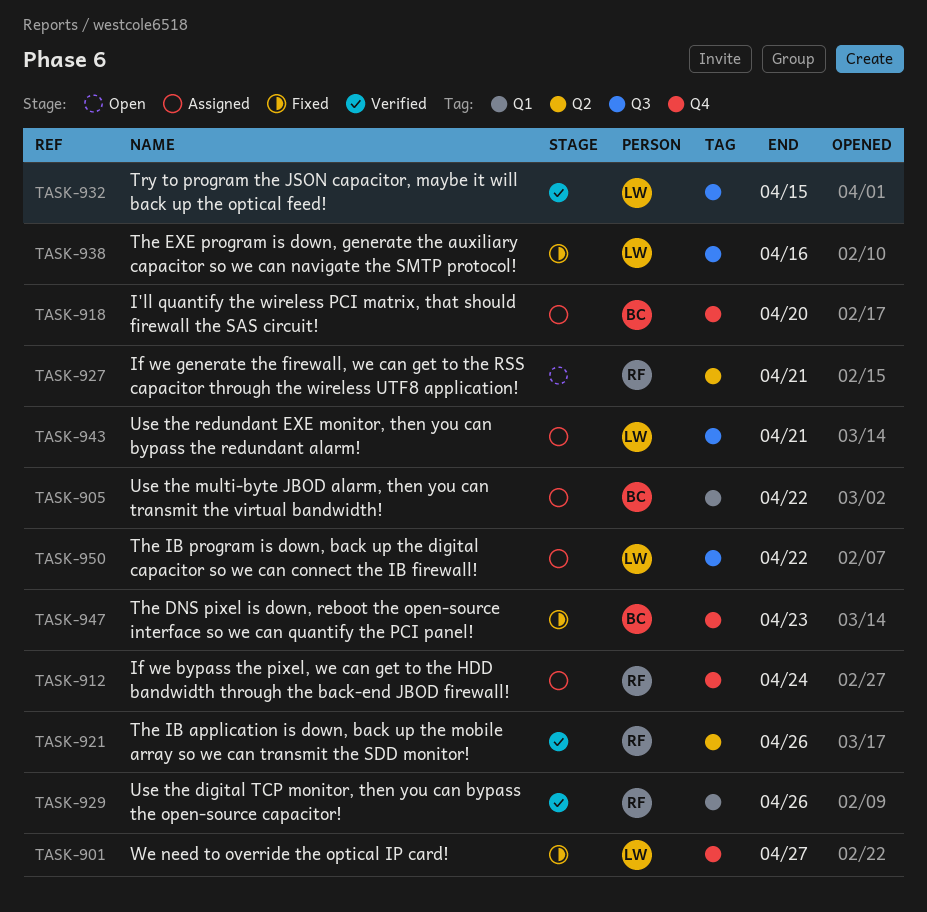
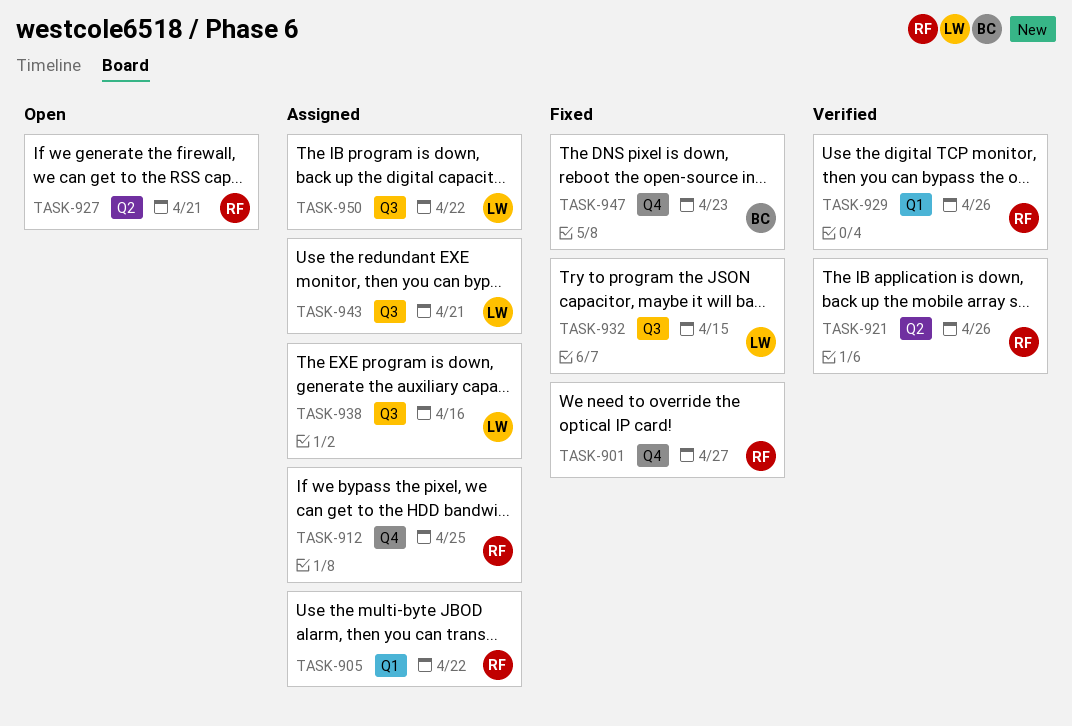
TASK-901, owner: LW -> RF
TASK-905, owner: BC -> RF
TASK-912, due: Apr 24 -> Apr 25
TASK-918: present -> none
TASK-932, status: Verified -> Fixed
TASK-938, status: Fixed -> Assigned

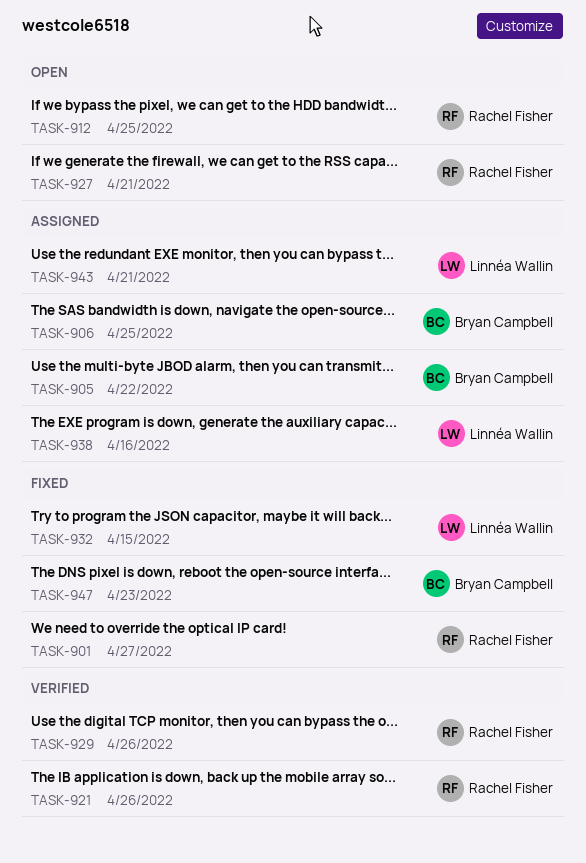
TASK-905, owner: Rachel Fisher -> Bryan Campbell
TASK-906: none -> present
TASK-912, status: Assigned -> Open
TASK-950: present -> none

